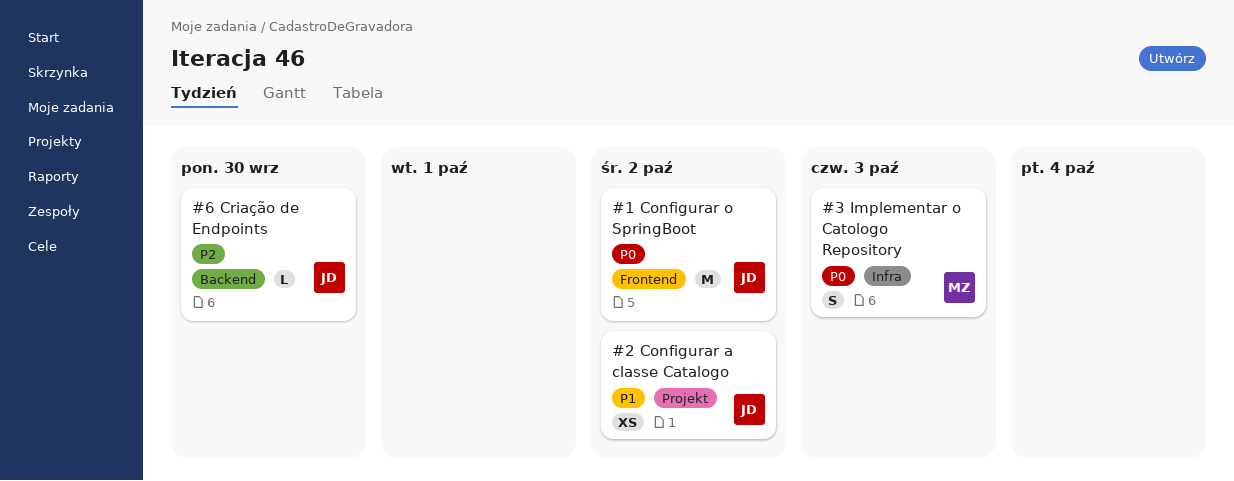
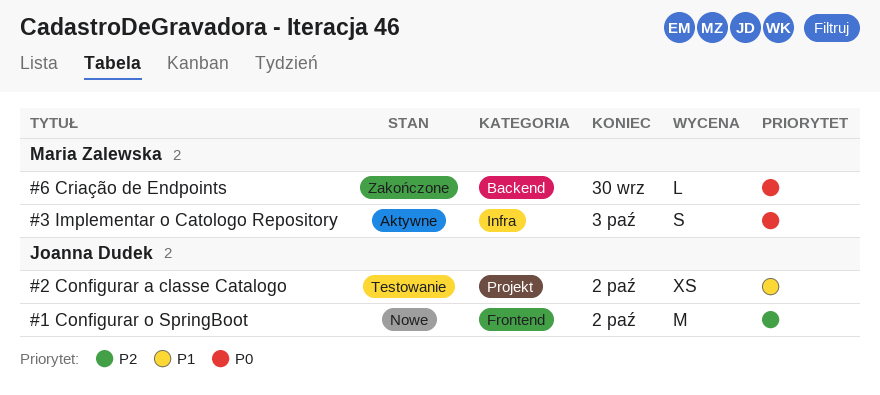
#1 Configurar o SpringBoot, priority: P0 -> P2
#6 Criação de Endpoints, owner: Joanna Dudek -> Maria Zalewska
#6 Criação de Endpoints, priority: P2 -> P0

